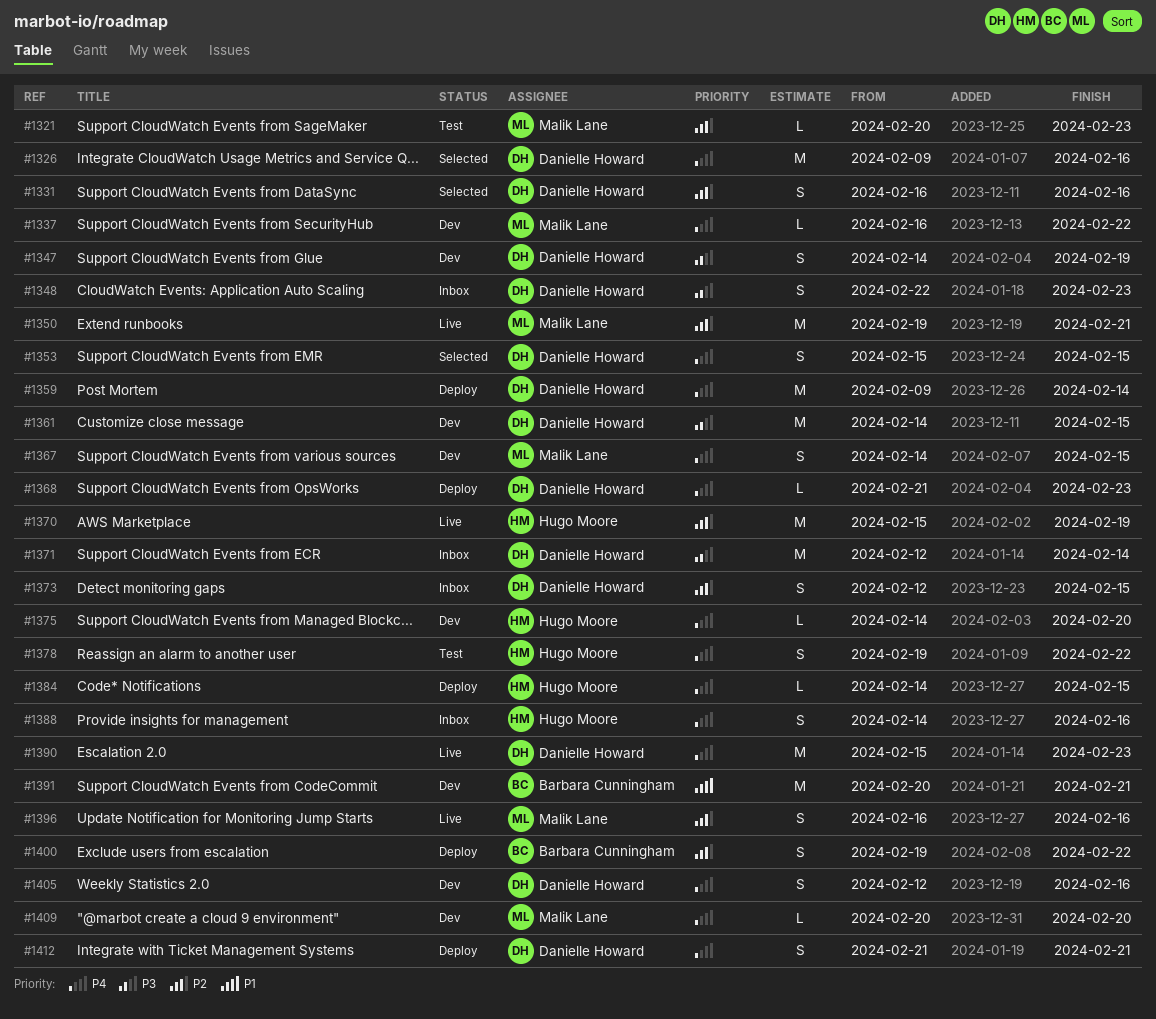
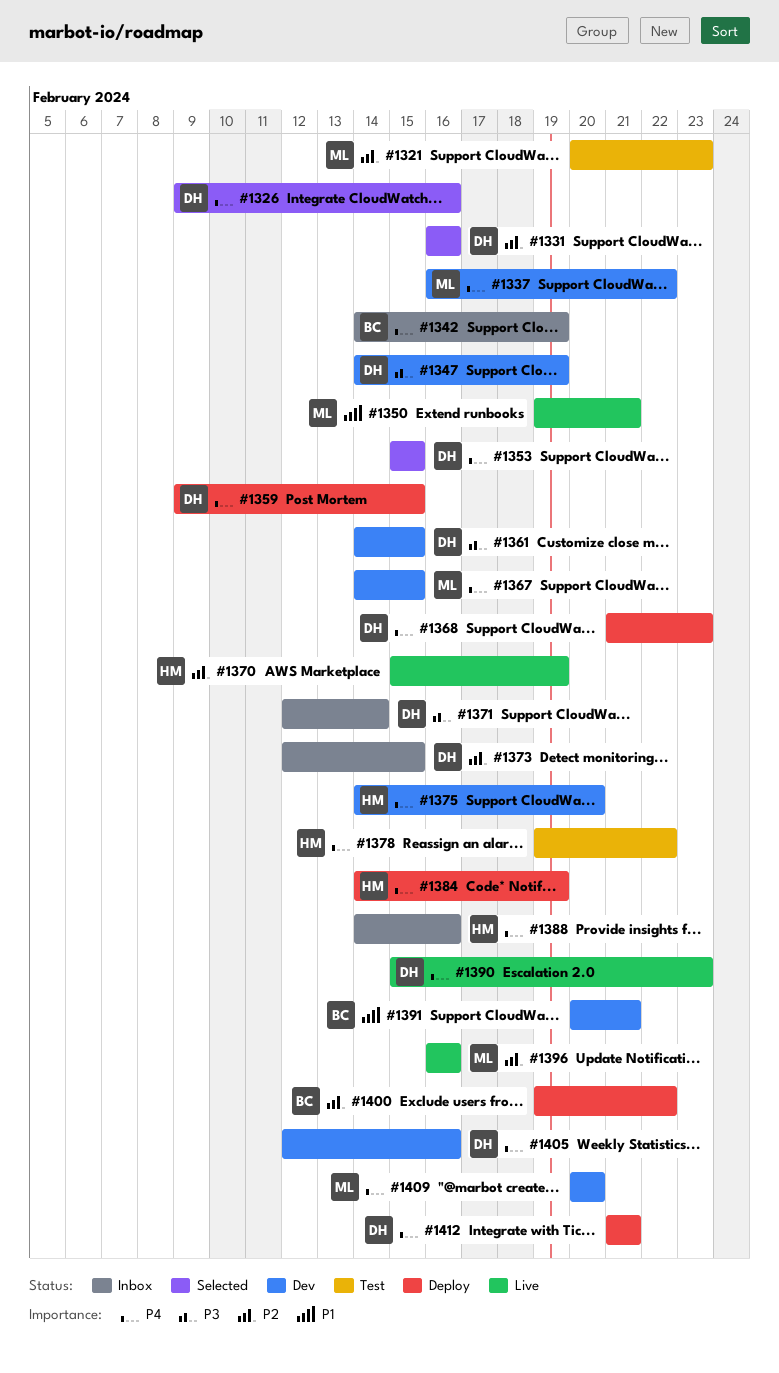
#1342: none -> present
#1348: present -> none
#1350, priority: P2 -> P1
#1359, due: Feb 14 -> Feb 15
#1384, due: Feb 15 -> Feb 19

